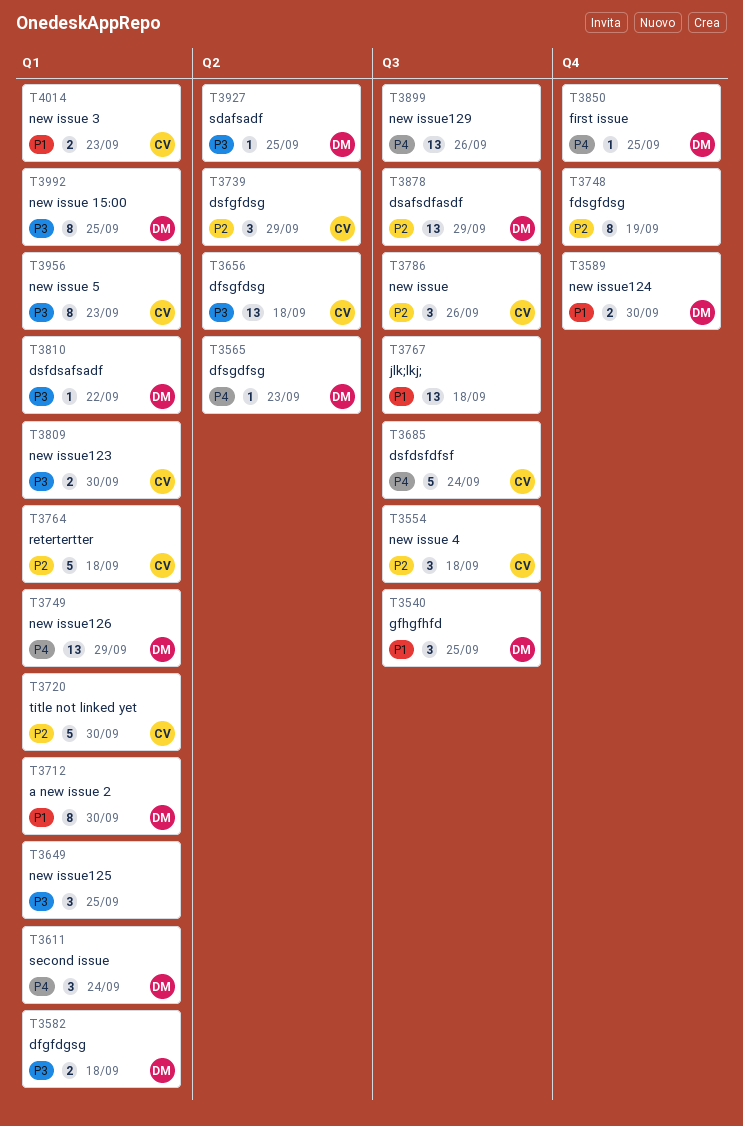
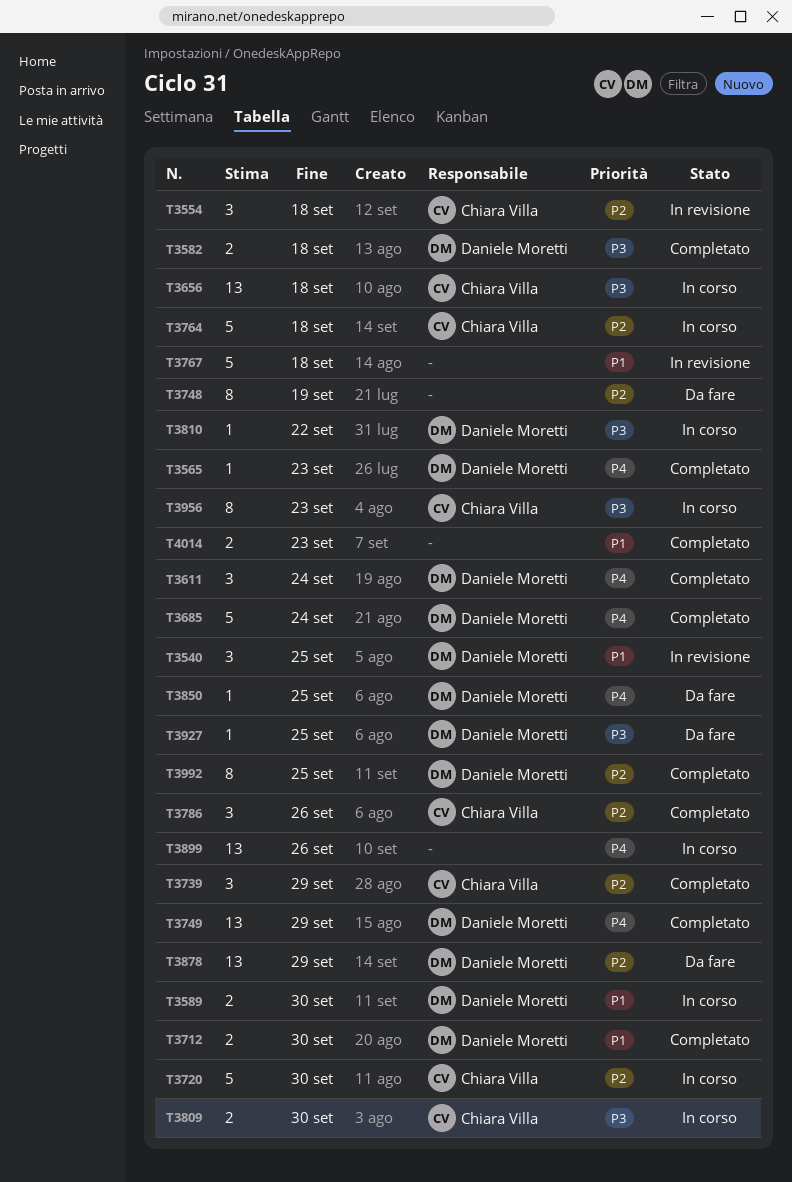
T3649: present -> none
T3685, owner: Chiara Villa -> Daniele Moretti
T3712, estimate: 8 -> 2
T3767, estimate: 13 -> 5
T3992, priority: P3 -> P2
T4014, owner: Chiara Villa -> none

